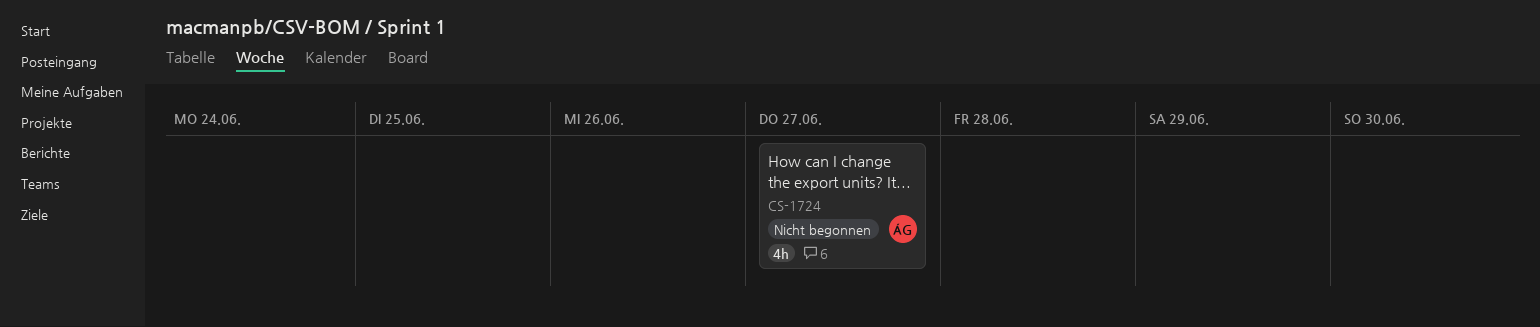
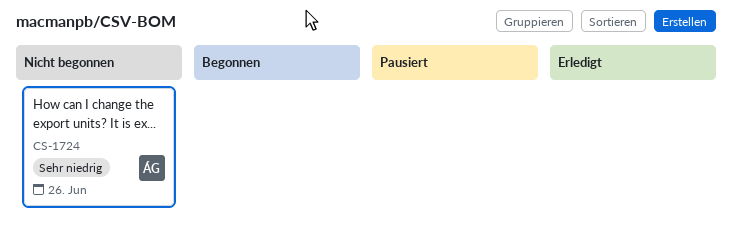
CS-1724, due: Jun 27 -> Jun 26

